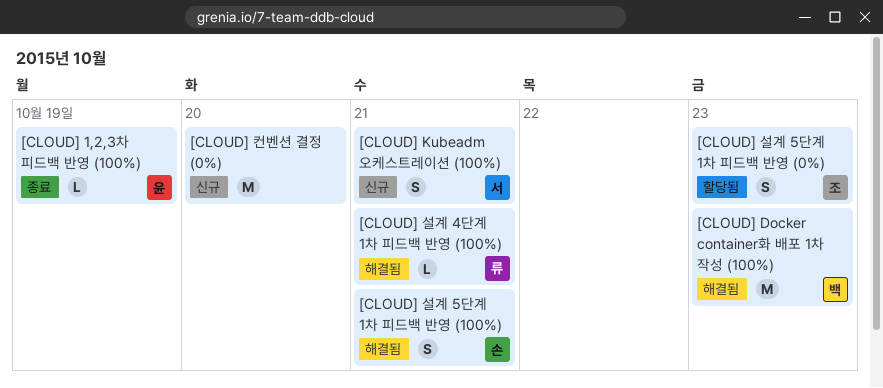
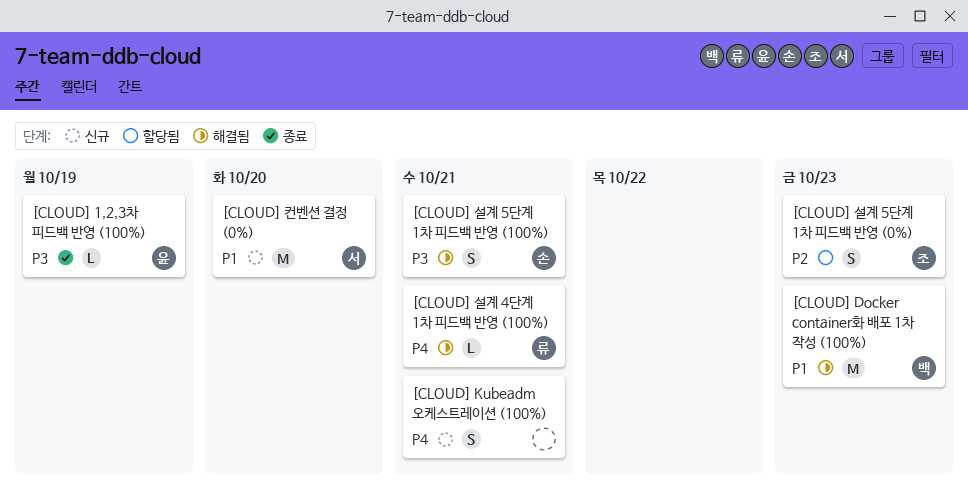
[CLOUD] Kubeadm 오케스트레이션 (100%), owner: 서 -> none
[CLOUD] 컨벤션 결정 (0%), owner: none -> 서

